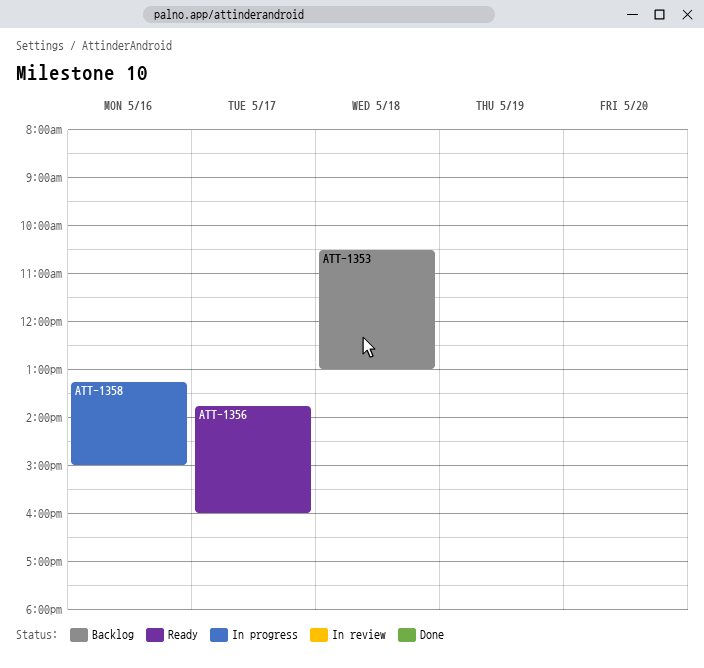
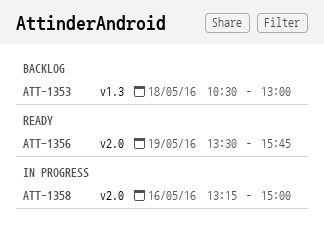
ATT-1356, day: May 17 -> May 19
ATT-1356, begins: 13:45 -> 13:30
ATT-1356, ends: 16:00 -> 15:45

